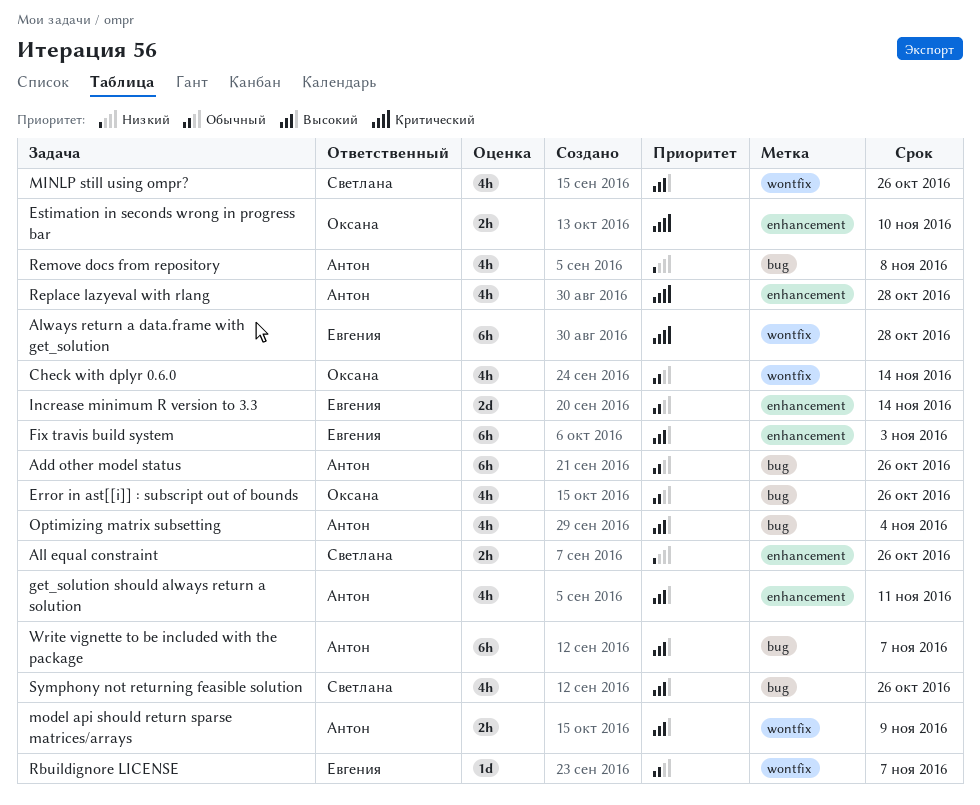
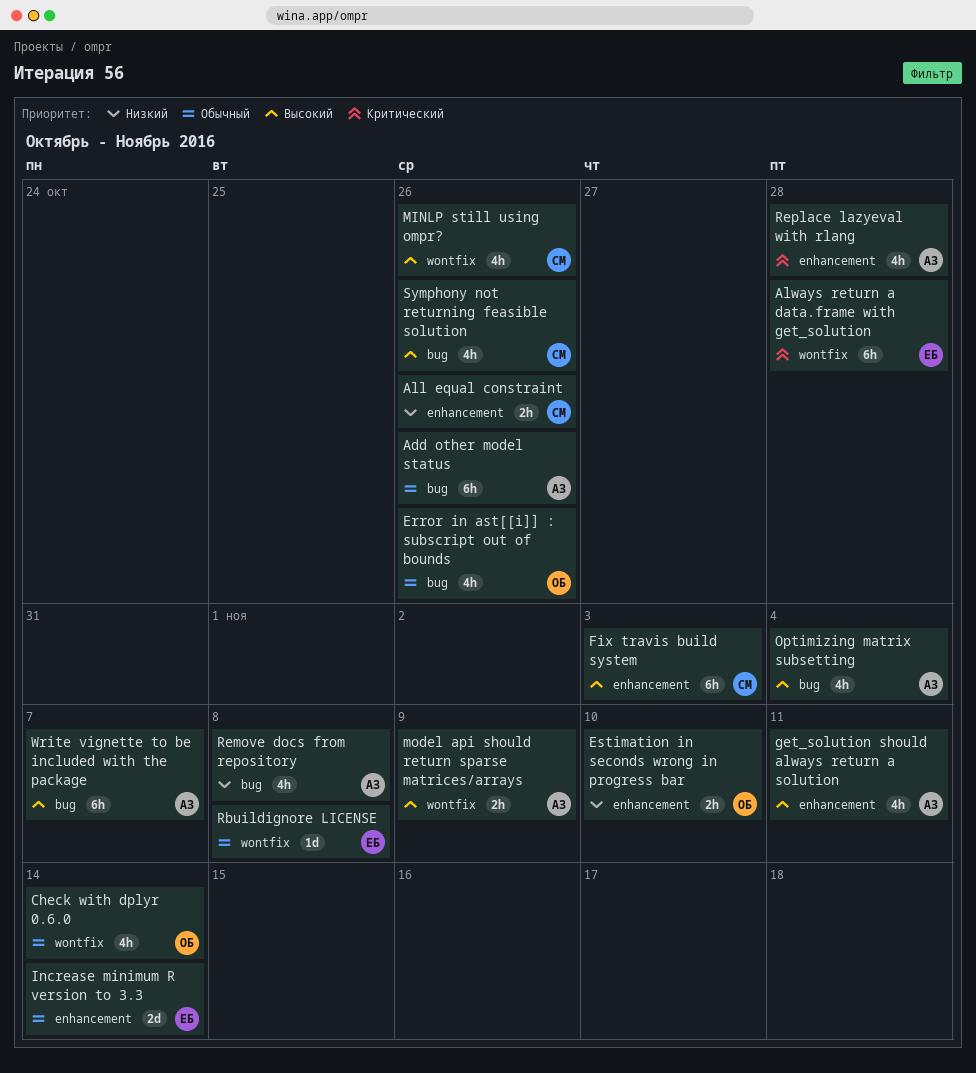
Estimation in seconds wrong in progress bar, priority: Критический -> Низкий
Fix travis build system, owner: Евгения -> Светлана
Rbuildignore LICENSE, due: Nov 7 -> Nov 8

